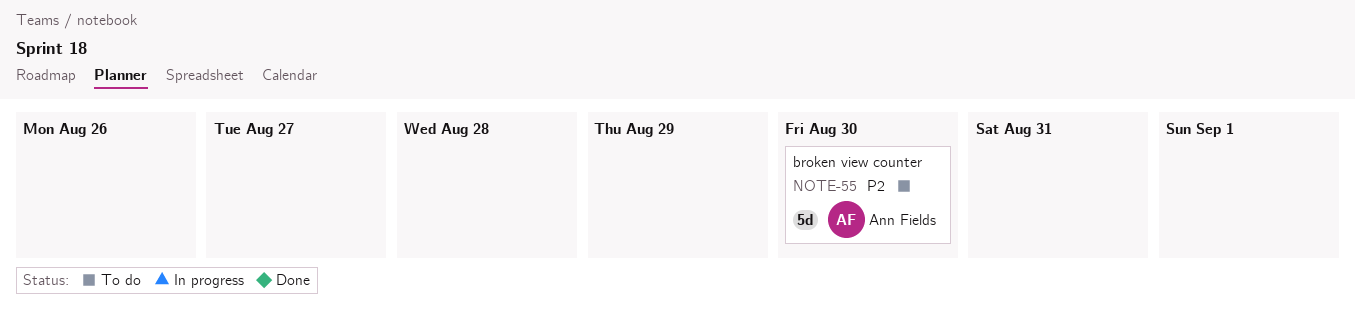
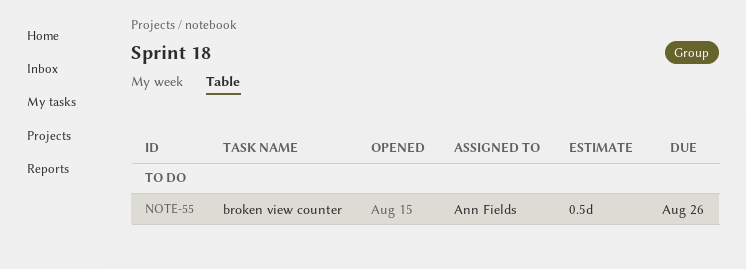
NOTE-55, estimate: 5d -> 0.5d
NOTE-55, due: Aug 30 -> Aug 26

